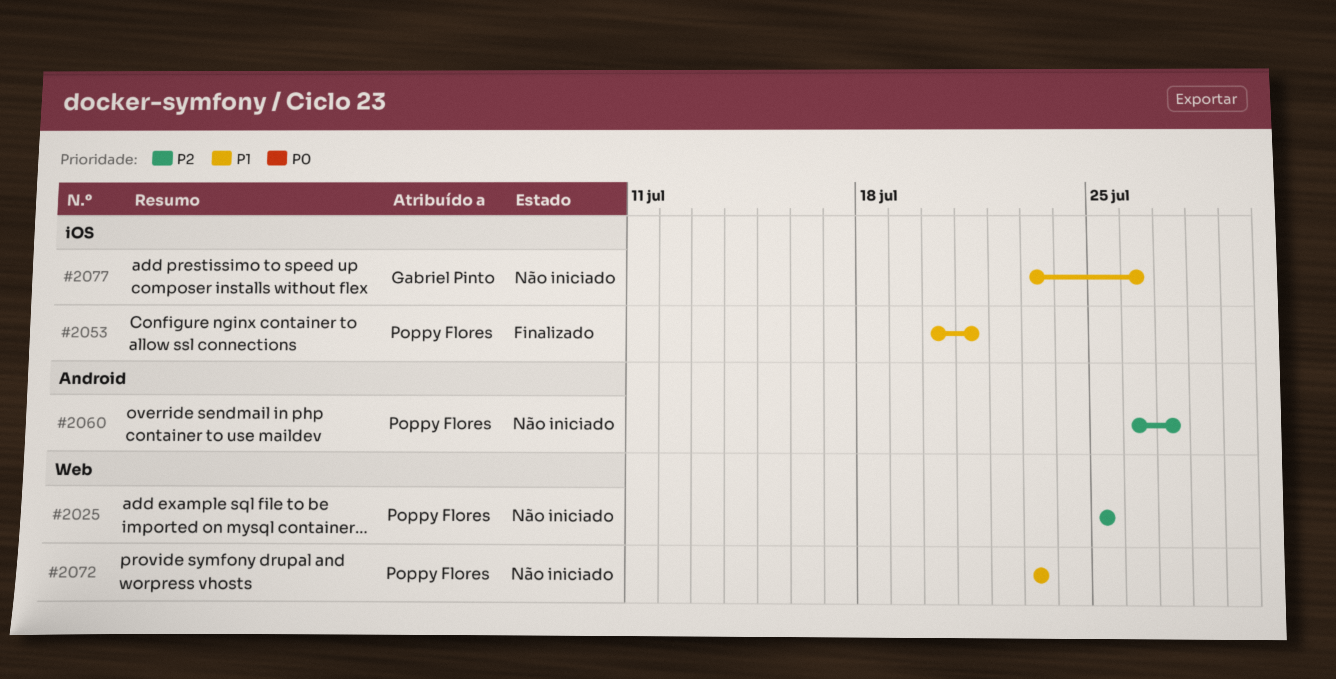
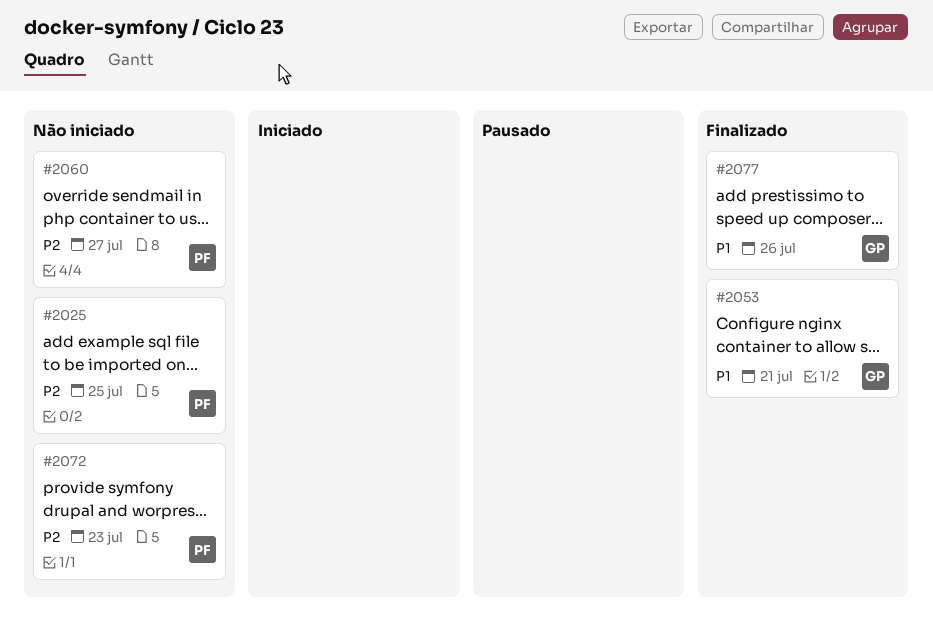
#2053, owner: Poppy Flores -> Gabriel Pinto
#2072, priority: P1 -> P2
#2077, status: Não iniciado -> Finalizado

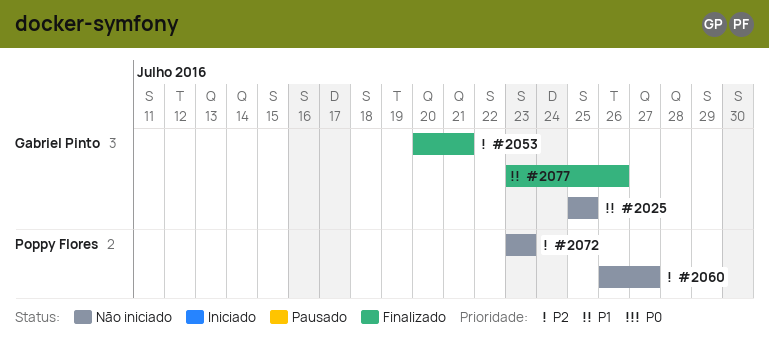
#2025, owner: Poppy Flores -> Gabriel Pinto
#2025, priority: P2 -> P1
#2053, priority: P1 -> P2

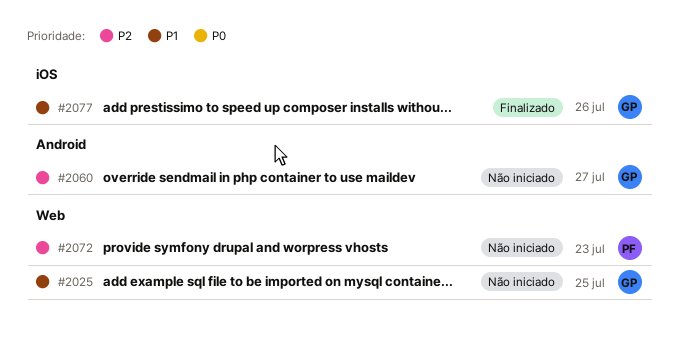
#2053: present -> none
#2060, owner: Poppy Flores -> Gabriel Pinto

